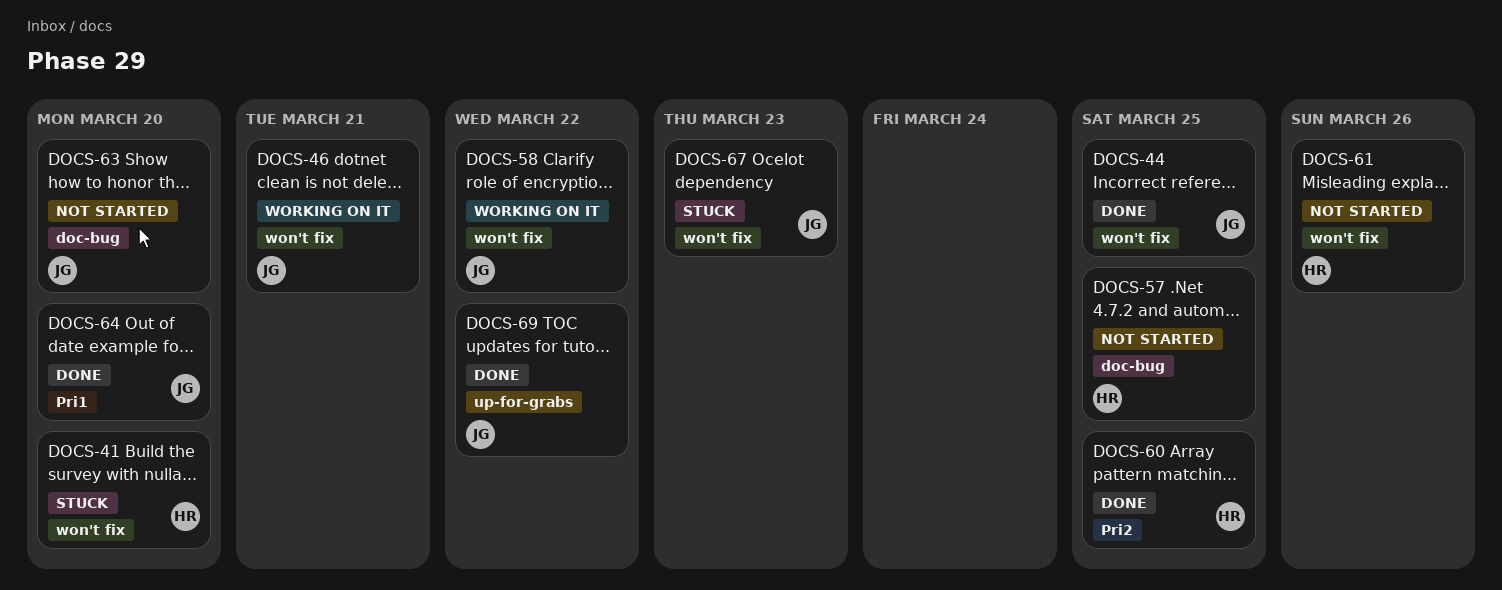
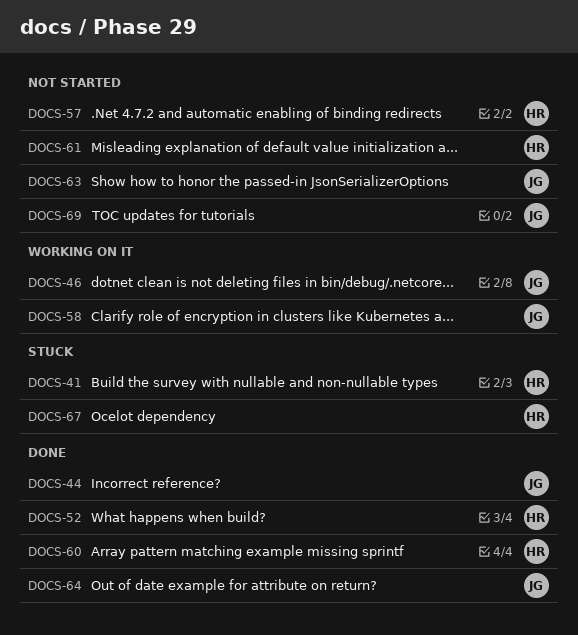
DOCS-52: none -> present
DOCS-67, owner: JG -> HR
DOCS-69, status: Done -> Not started

